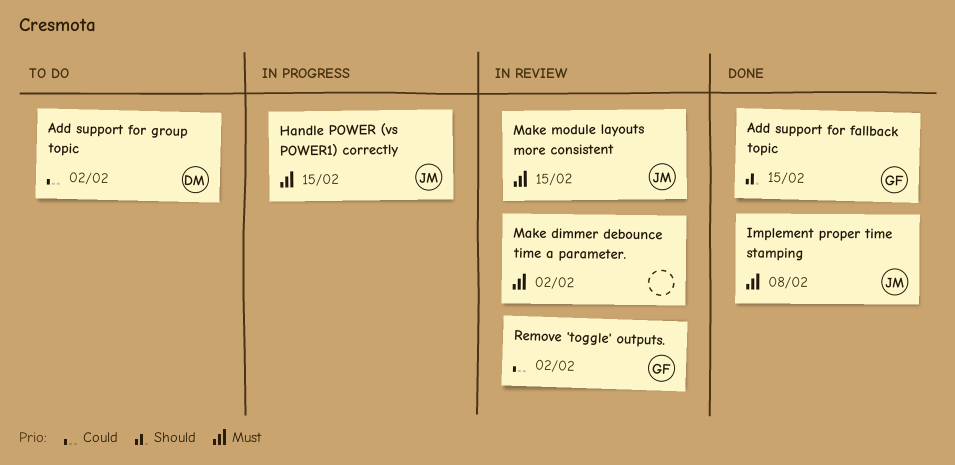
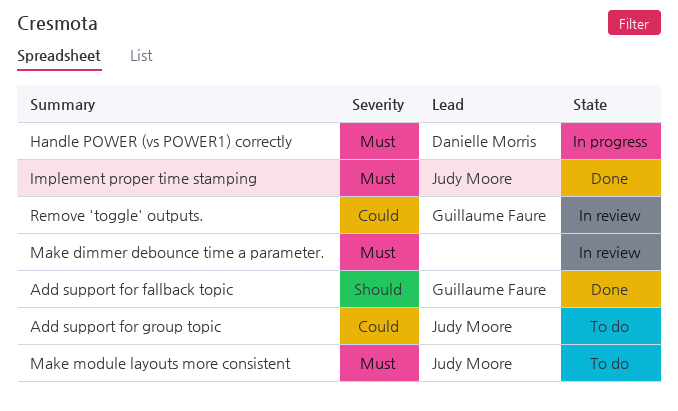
Add support for group topic, owner: Danielle Morris -> Judy Moore
Handle POWER (vs POWER1) correctly, owner: Judy Moore -> Danielle Morris
Make module layouts more consistent, status: In review -> To do

